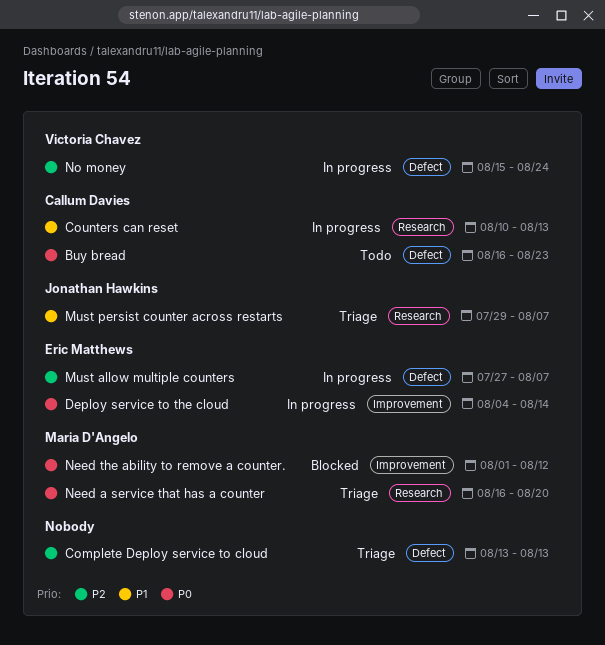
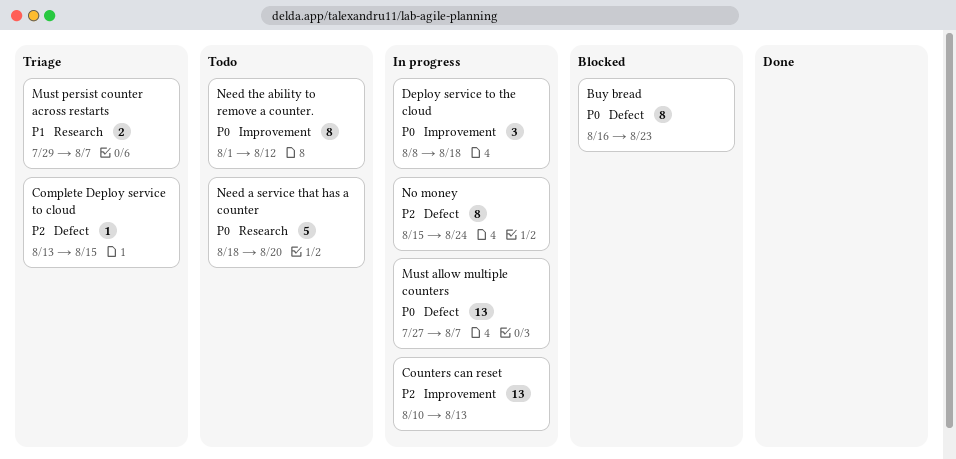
Buy bread, status: Todo -> Blocked
Complete Deploy service to cloud, due: Aug 13 -> Aug 15
Counters can reset, priority: P1 -> P2
Counters can reset, label: Research -> Improvement
Deploy service to the cloud, start: Aug 4 -> Aug 8
Deploy service to the cloud, due: Aug 14 -> Aug 18
Must allow multiple counters, priority: P2 -> P0
Need a service that has a counter, status: Triage -> Todo
Need a service that has a counter, start: Aug 16 -> Aug 18
Need the ability to remove a counter., status: Blocked -> Todo

